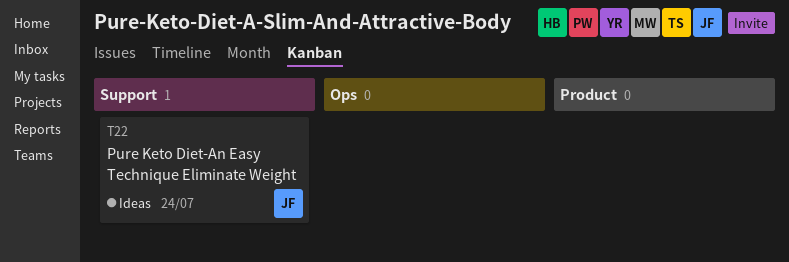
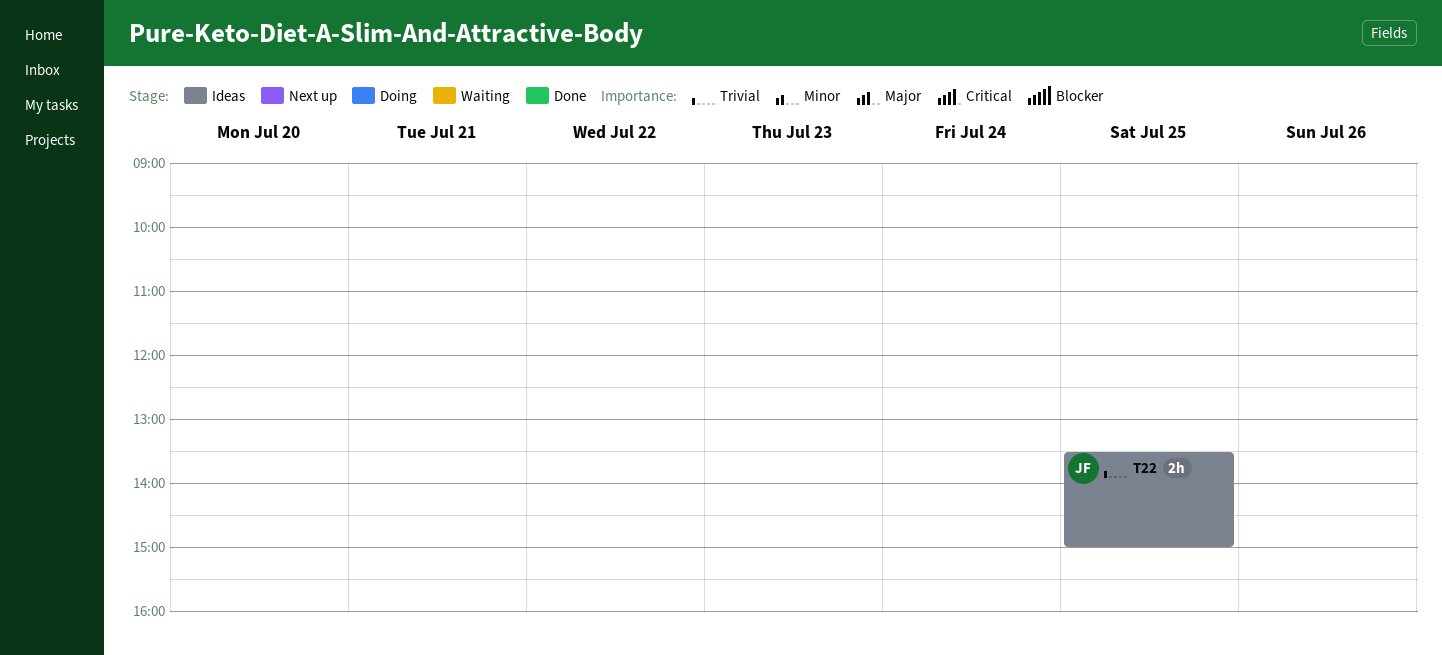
T22, day: Jul 24 -> Jul 25

